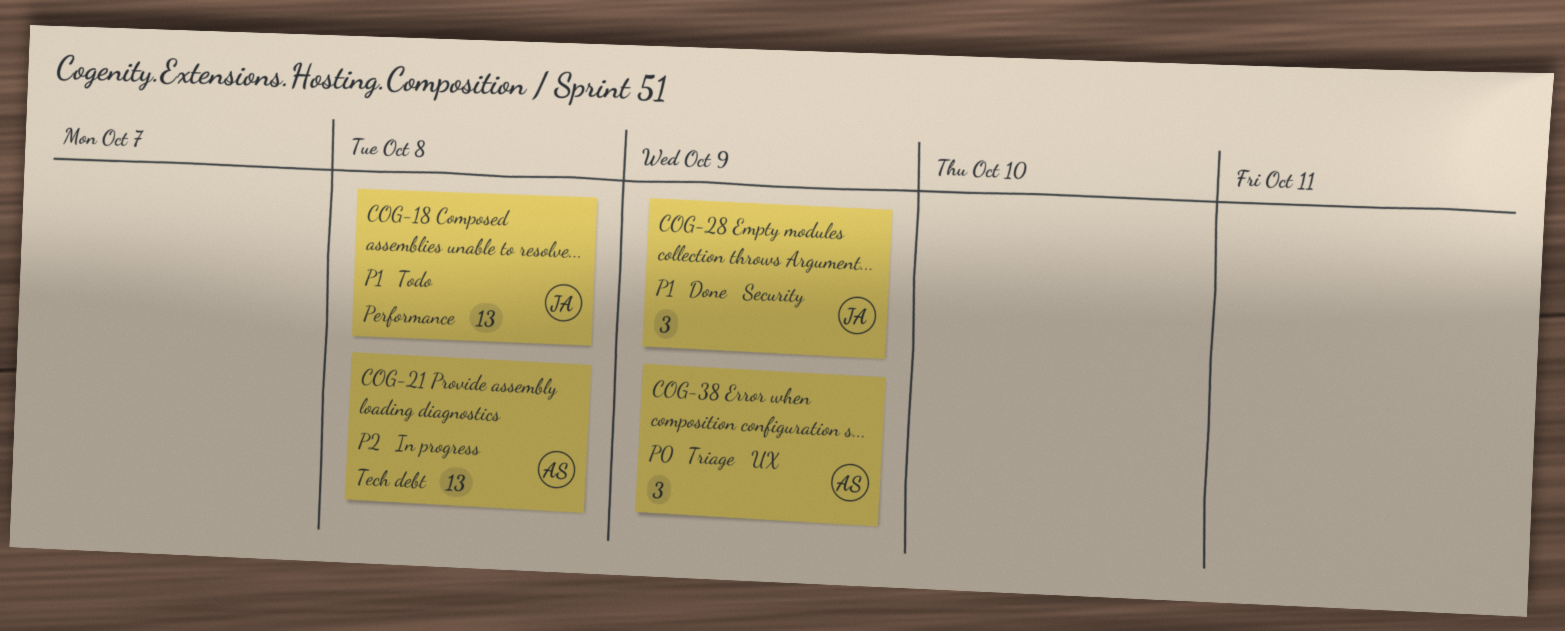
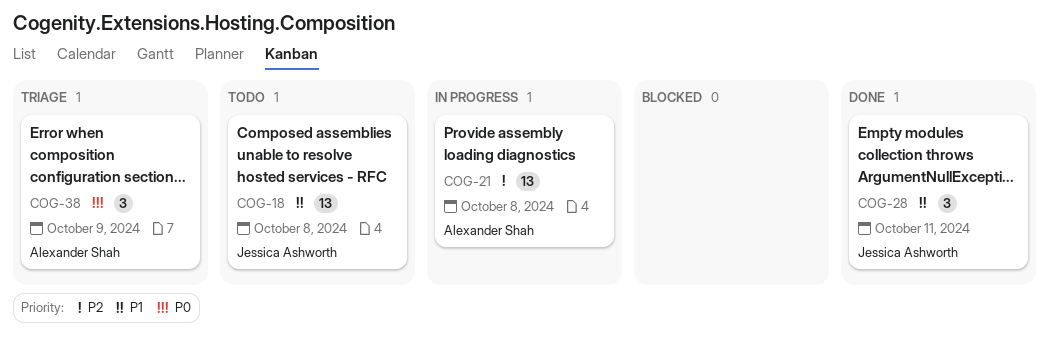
COG-28, due: Oct 9 -> Oct 11

